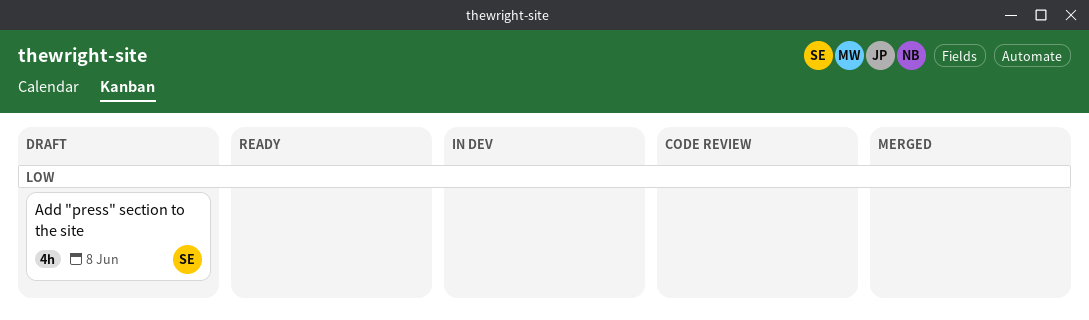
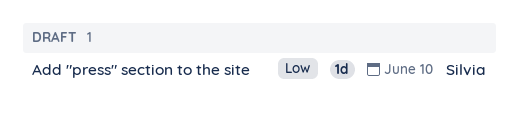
Add "press" section to the site, estimate: 4h -> 1d
Add "press" section to the site, due: Jun 8 -> Jun 10

